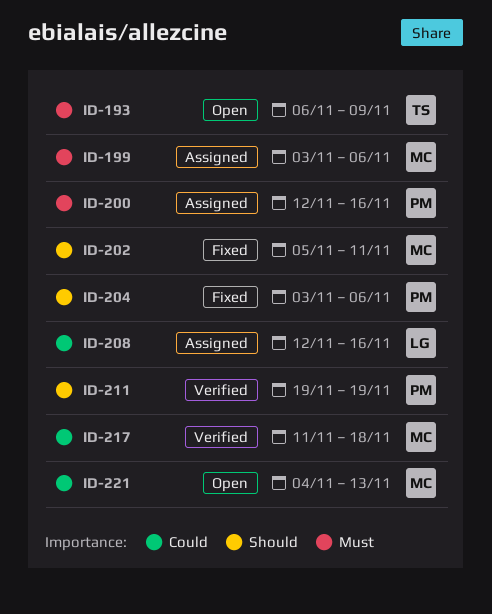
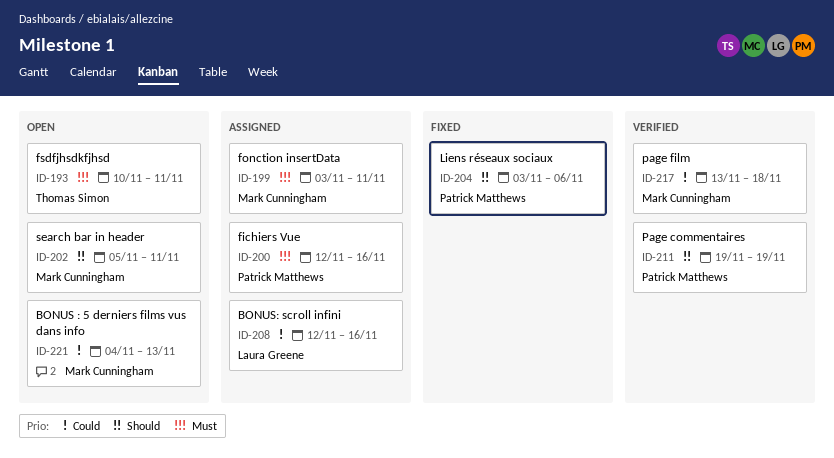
ID-193, start: Nov 6 -> Nov 10
ID-193, due: Nov 9 -> Nov 11
ID-199, due: Nov 6 -> Nov 11
ID-202, status: Fixed -> Open
ID-217, start: Nov 11 -> Nov 13

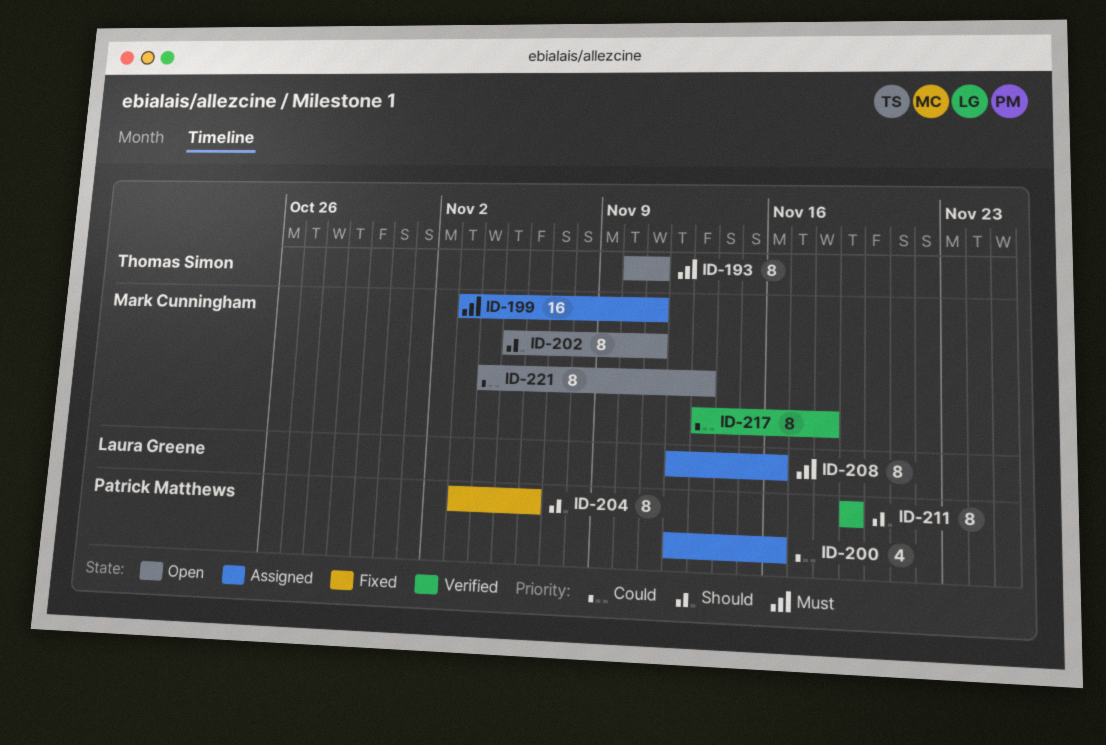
ID-200, priority: Must -> Could
ID-208, priority: Could -> Must

